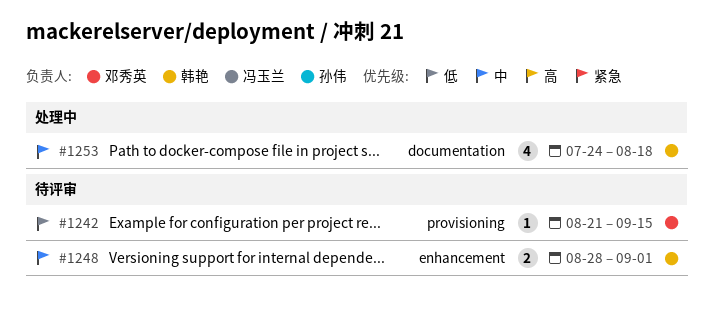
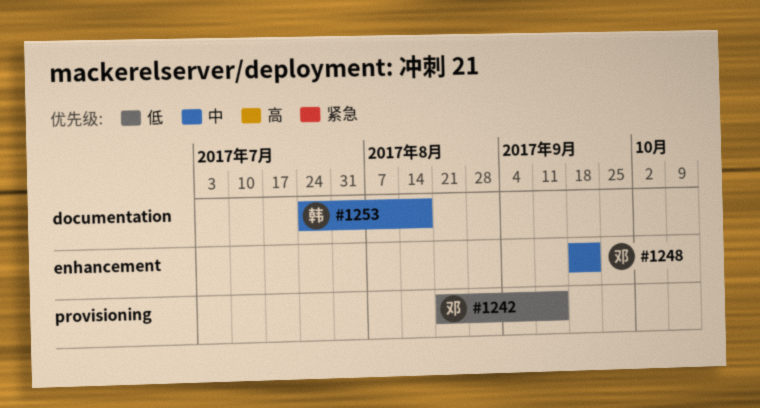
#1248, owner: 韩艳 -> 邓秀英
#1248, start: Aug 28 -> Sep 18
#1248, due: Sep 1 -> Sep 22

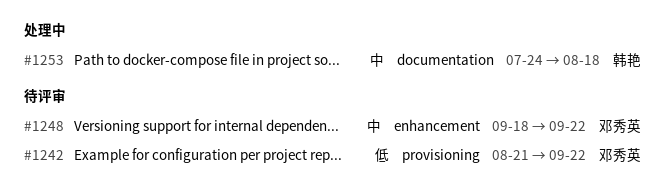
#1242, due: Sep 15 -> Sep 22

